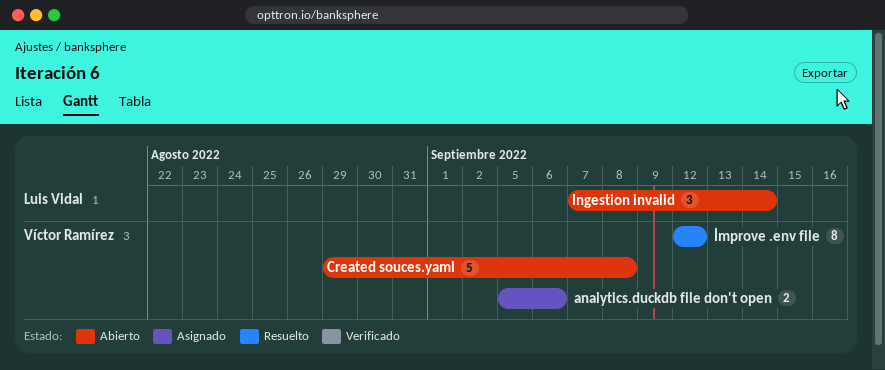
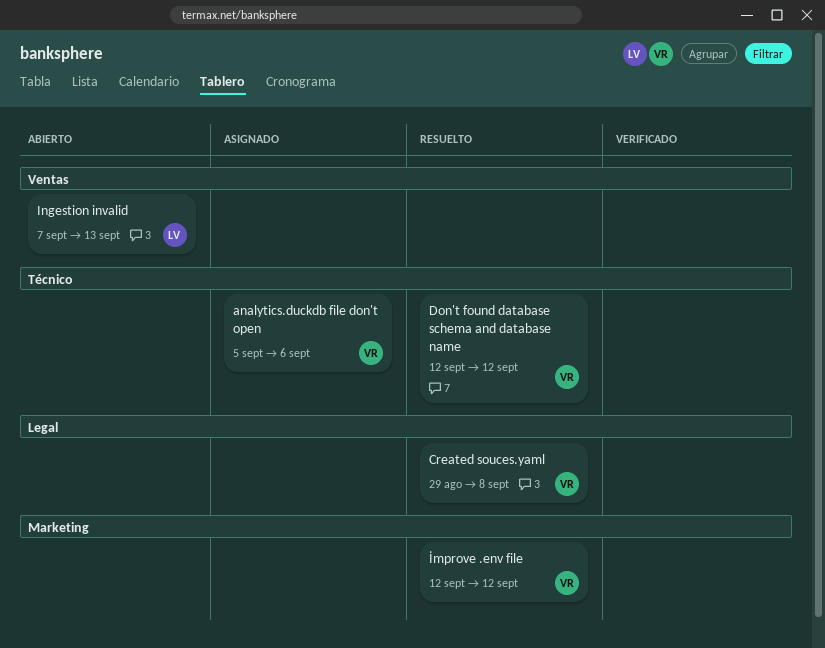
Created souces.yaml, status: Abierto -> Resuelto
Don't found database schema and database name: none -> present
Ingestion invalid, due: Sep 14 -> Sep 13

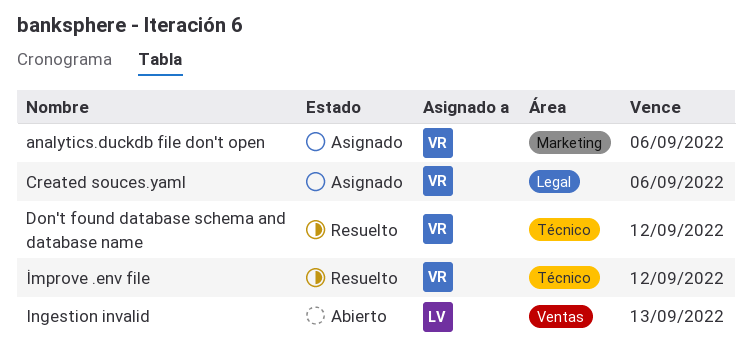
analytics.duckdb file don't open, label: Técnico -> Marketing
Created souces.yaml, status: Resuelto -> Asignado
Created souces.yaml, due: Sep 8 -> Sep 6
İmprove .env file, label: Marketing -> Técnico

